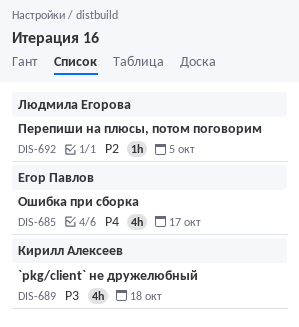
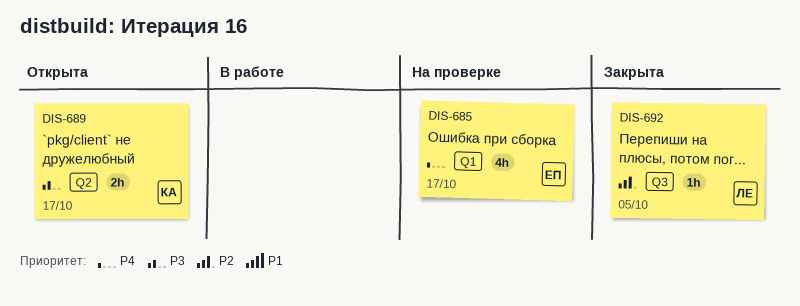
DIS-689, estimate: 4h -> 2h
DIS-689, due: Oct 18 -> Oct 17

